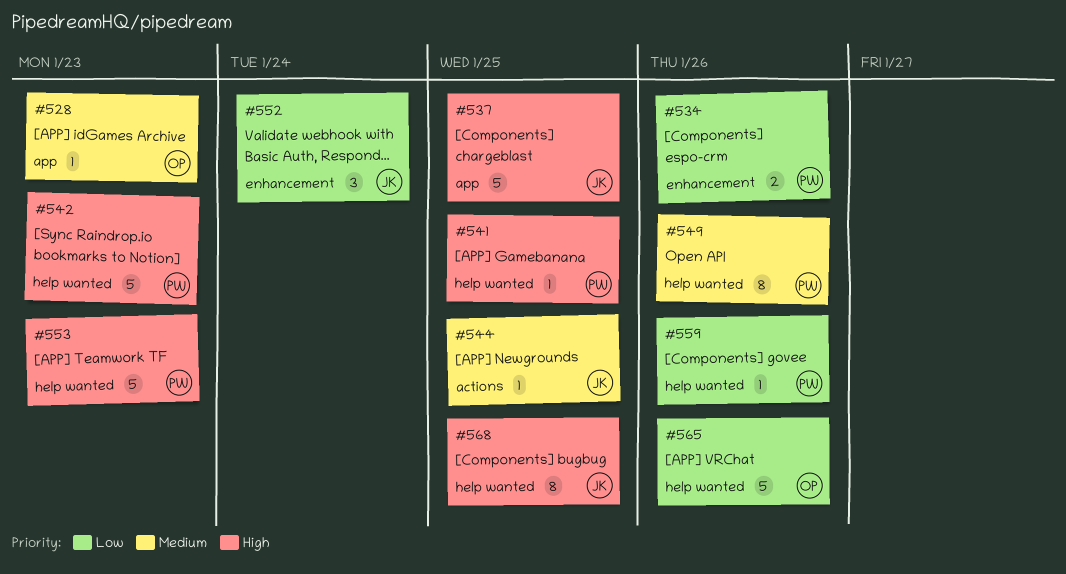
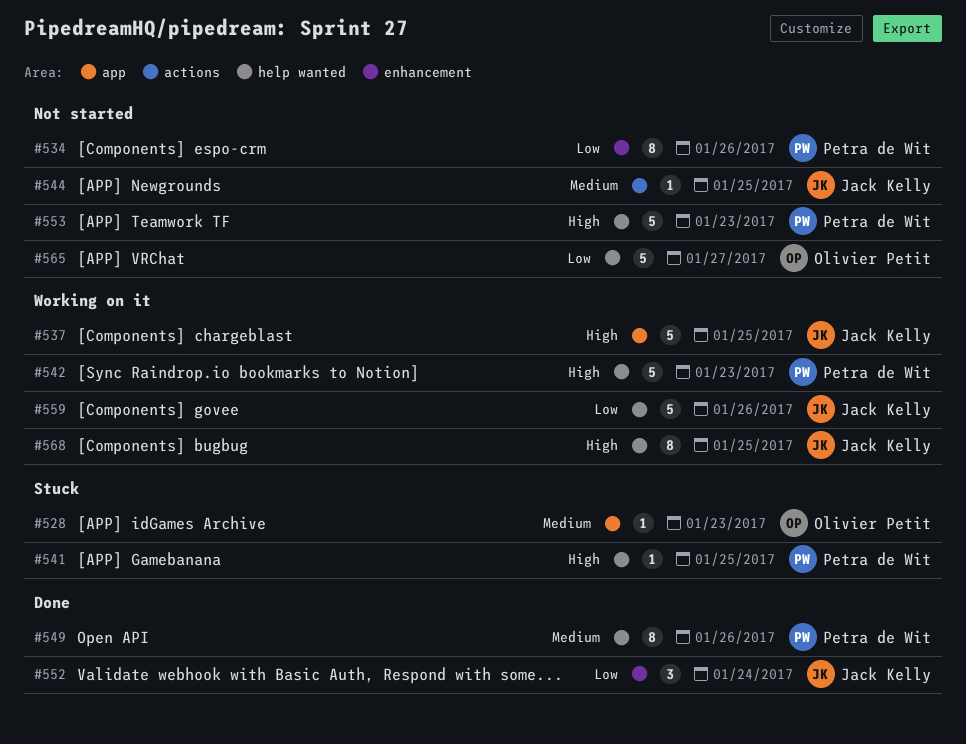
#534, estimate: 2 -> 8
#559, owner: Petra de Wit -> Jack Kelly
#559, estimate: 1 -> 5
#565, due: Jan 26 -> Jan 27

